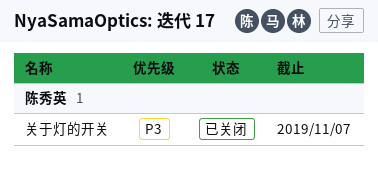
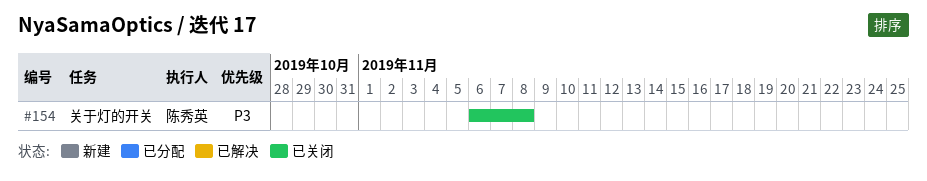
关于灯的开关, due: Nov 7 -> Nov 8

